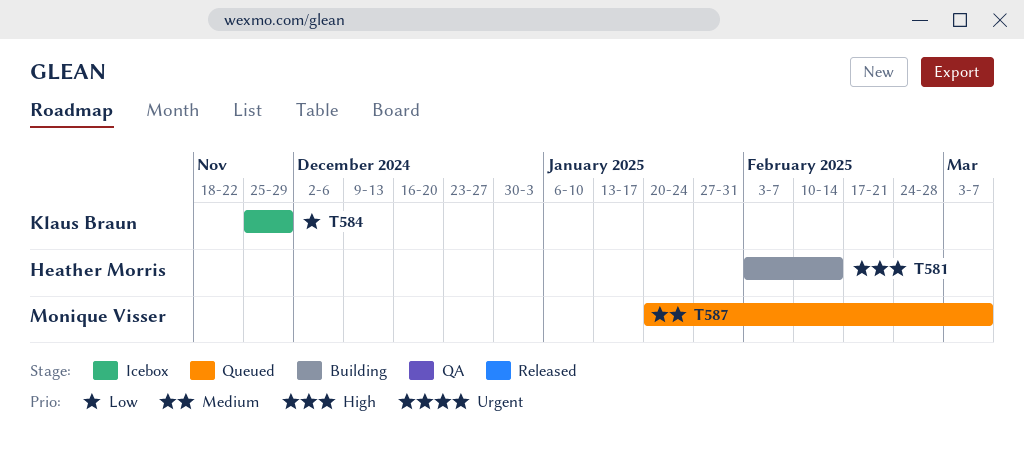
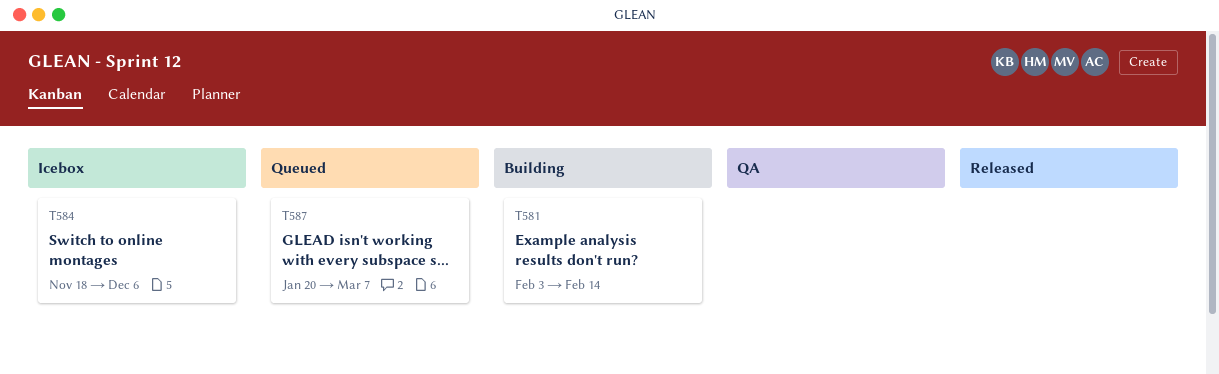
T584, start: Nov 25 -> Nov 18
T584, due: Nov 29 -> Dec 6

